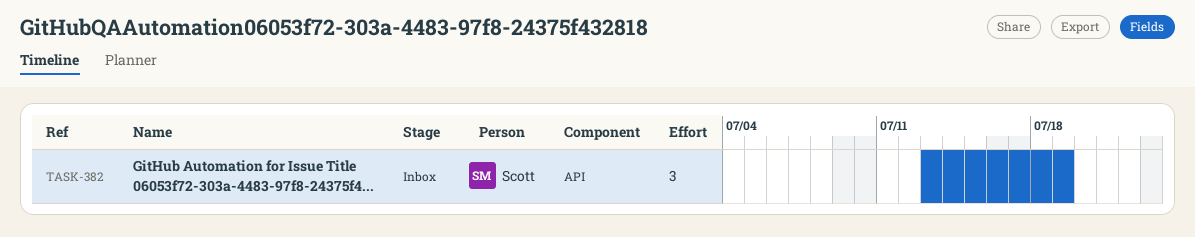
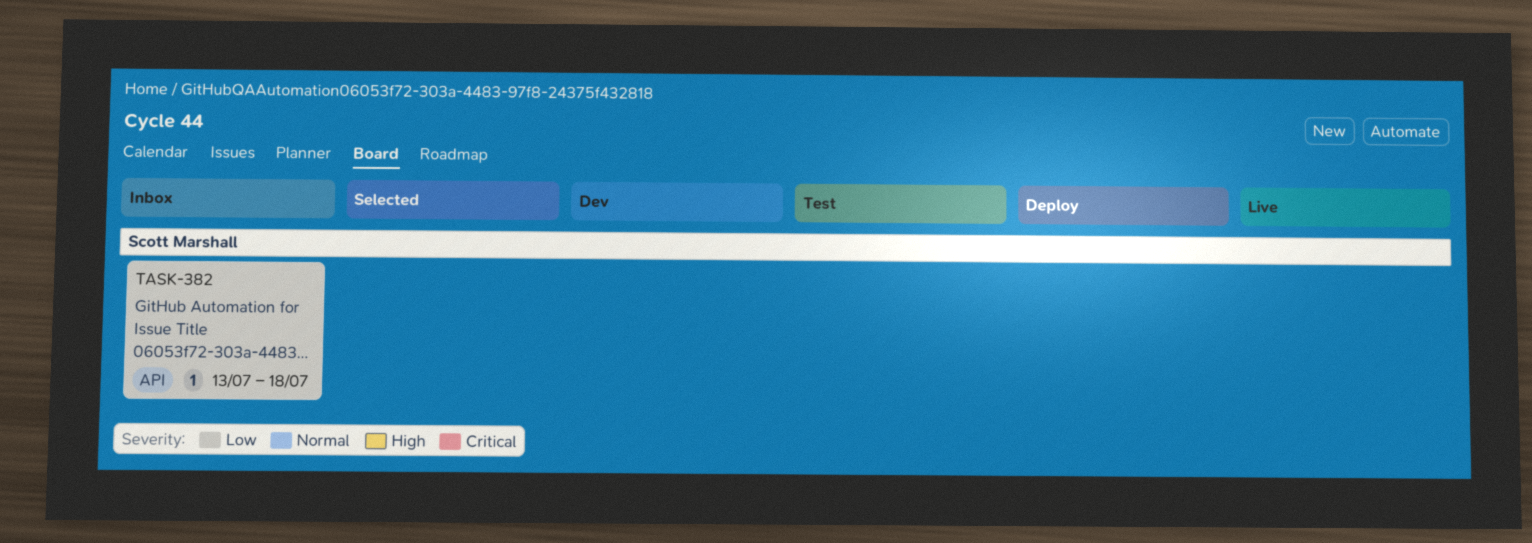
TASK-382, estimate: 3 -> 1
TASK-382, due: Jul 19 -> Jul 18

